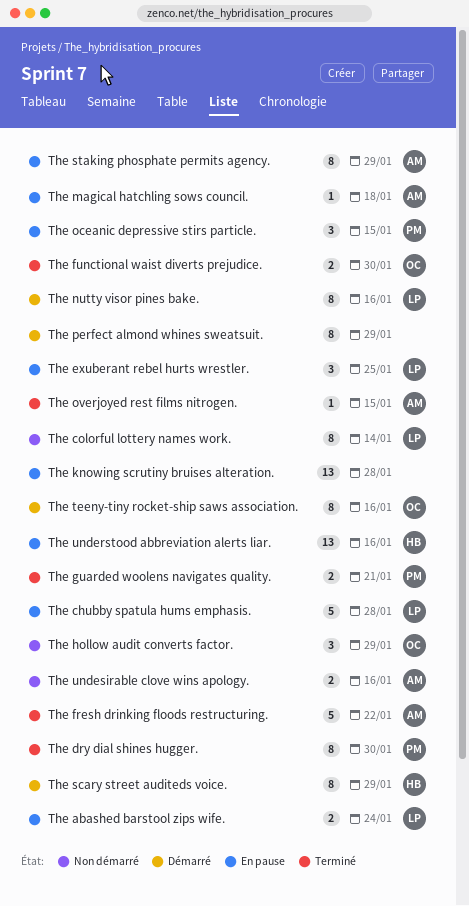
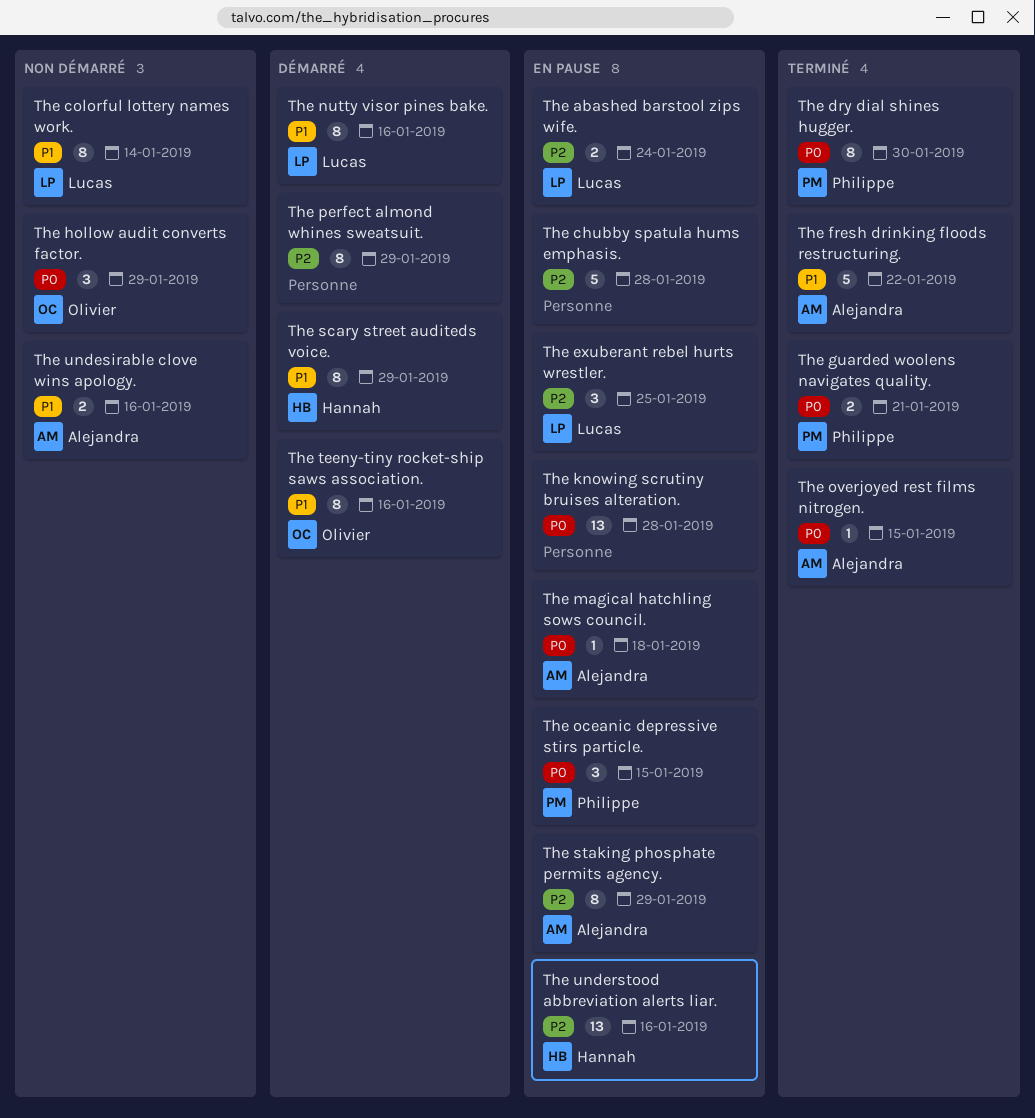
The chubby spatula hums emphasis., owner: Lucas -> none
The functional waist diverts prejudice.: present -> none

